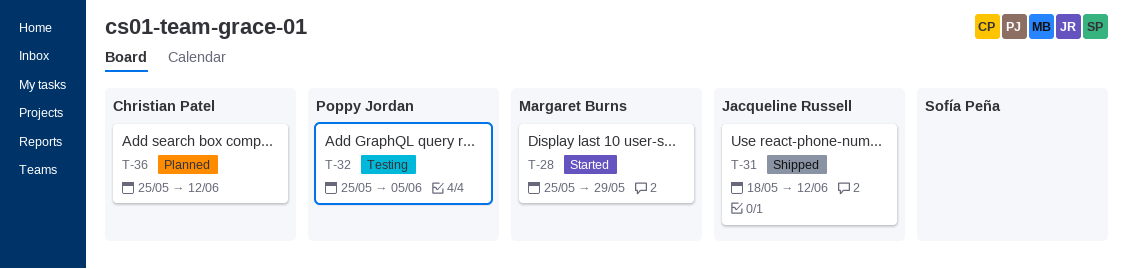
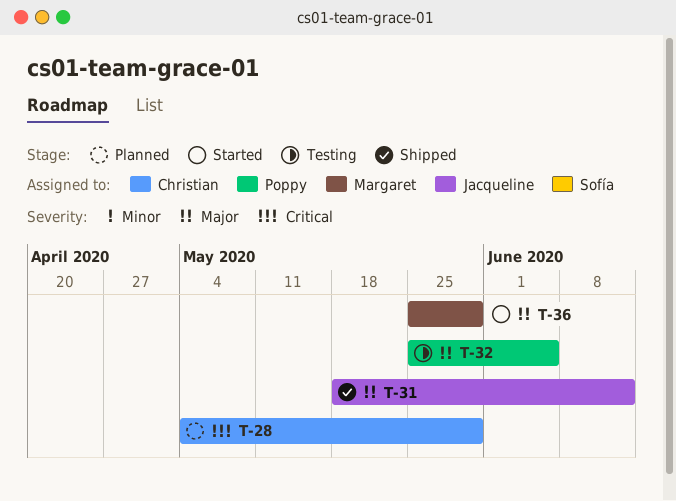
T-28, status: Started -> Planned
T-28, owner: Margaret Burns -> Christian Patel
T-28, start: May 25 -> May 4
T-36, status: Planned -> Started
T-36, owner: Christian Patel -> Margaret Burns
T-36, due: Jun 12 -> May 29

